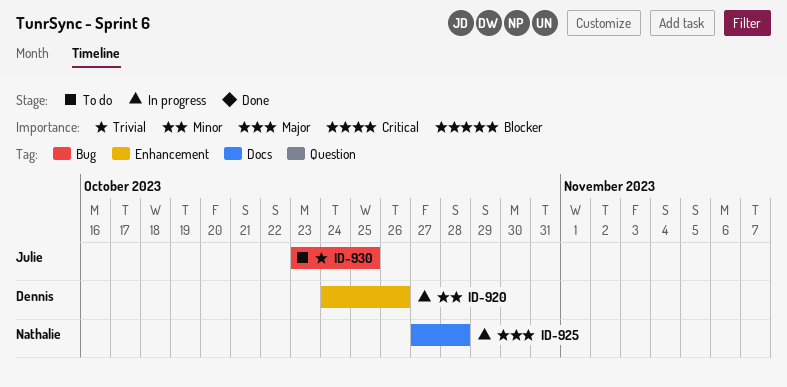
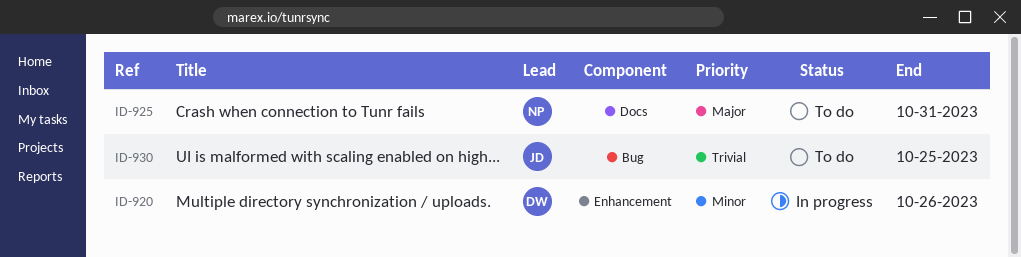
ID-925, status: In progress -> To do
ID-925, due: Oct 28 -> Oct 31

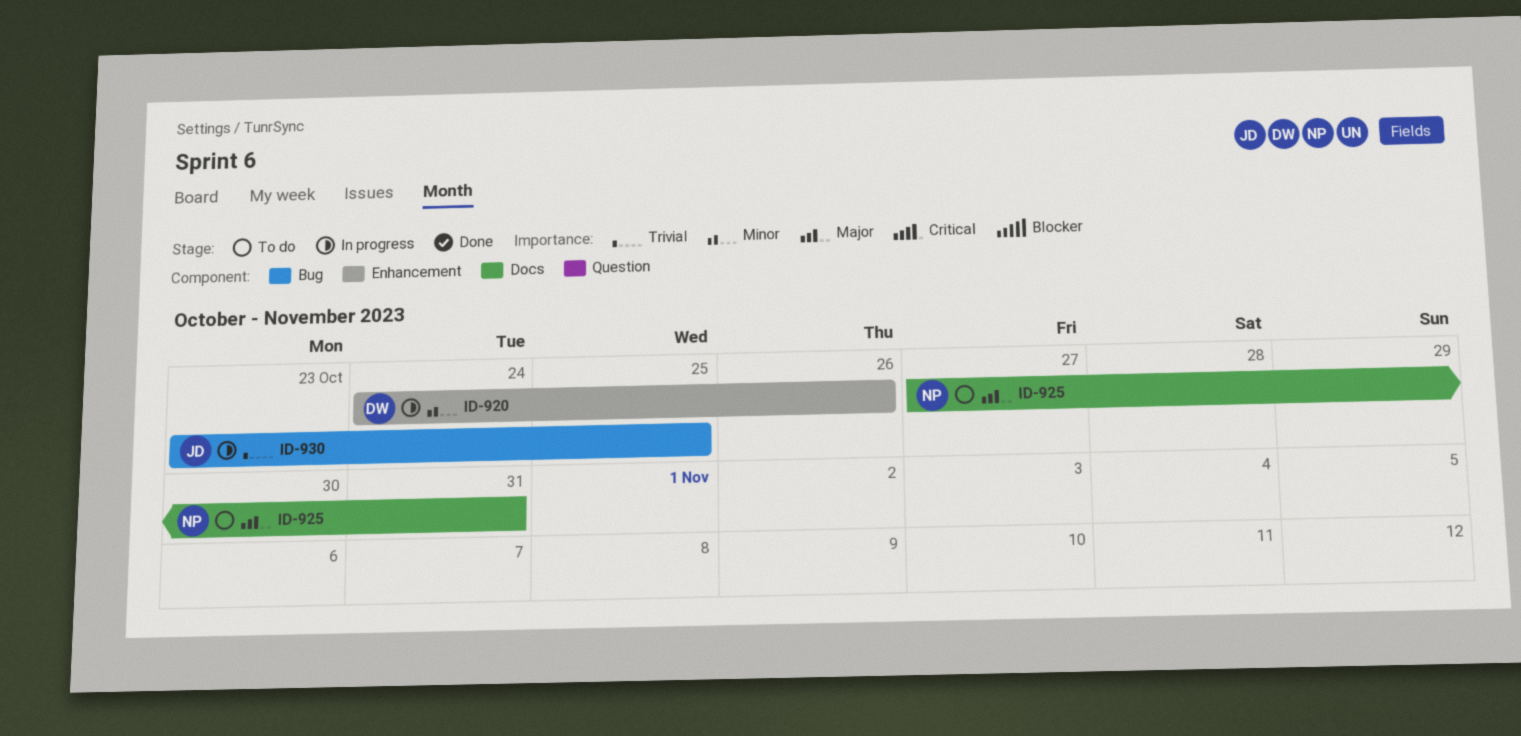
ID-930, status: To do -> In progress

